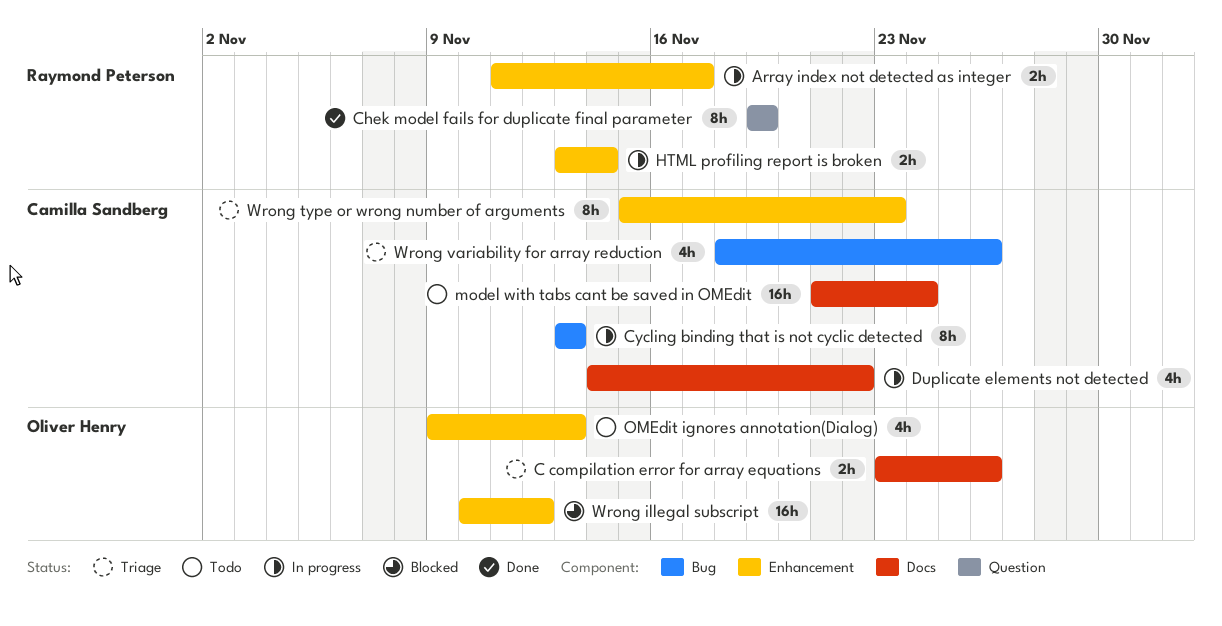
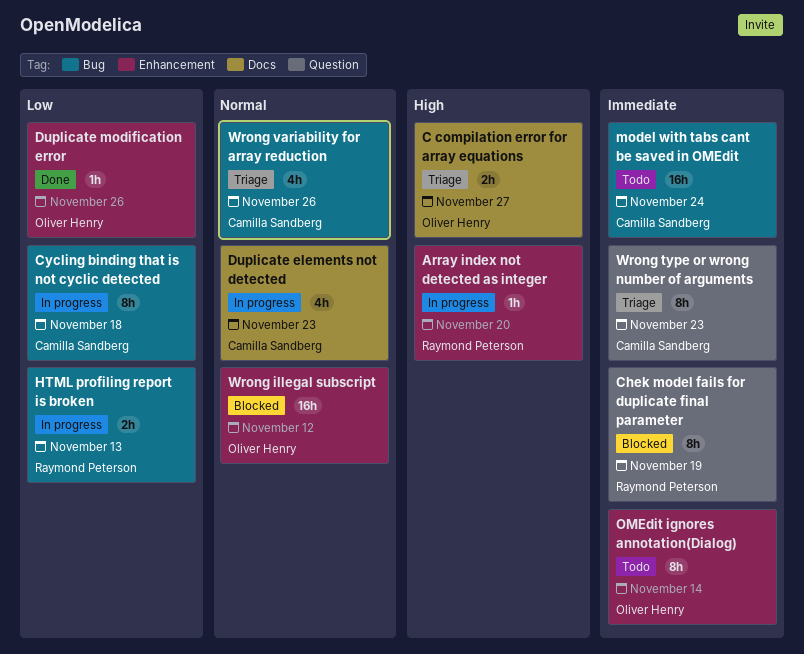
Array index not detected as integer, estimate: 2h -> 1h
Array index not detected as integer, due: Nov 17 -> Nov 20
C compilation error for array equations, due: Nov 26 -> Nov 27
Chek model fails for duplicate final parameter, status: Done -> Blocked
Cycling binding that is not cyclic detected, due: Nov 13 -> Nov 18
Duplicate elements not detected, due: Nov 22 -> Nov 23
Duplicate modification error: none -> present
HTML profiling report is broken, label: Enhancement -> Bug
HTML profiling report is broken, due: Nov 14 -> Nov 13
model with tabs cant be saved in OMEdit, label: Docs -> Bug
OMEdit ignores annotation(Dialog), estimate: 4h -> 8h
OMEdit ignores annotation(Dialog), due: Nov 13 -> Nov 14
Wrong type or wrong number of arguments, label: Enhancement -> Question

